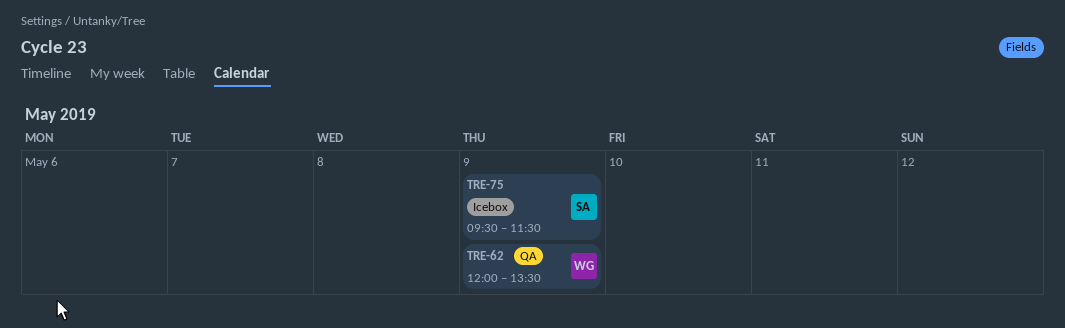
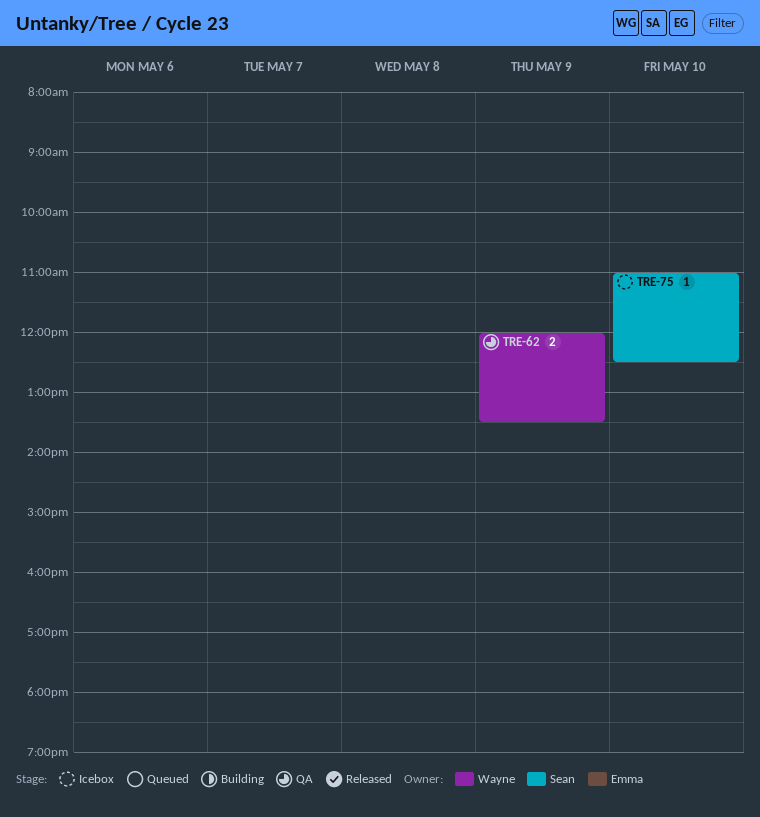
TRE-75, day: May 9 -> May 10
TRE-75, begins: 09:30 -> 11:00
TRE-75, ends: 11:30 -> 12:30

